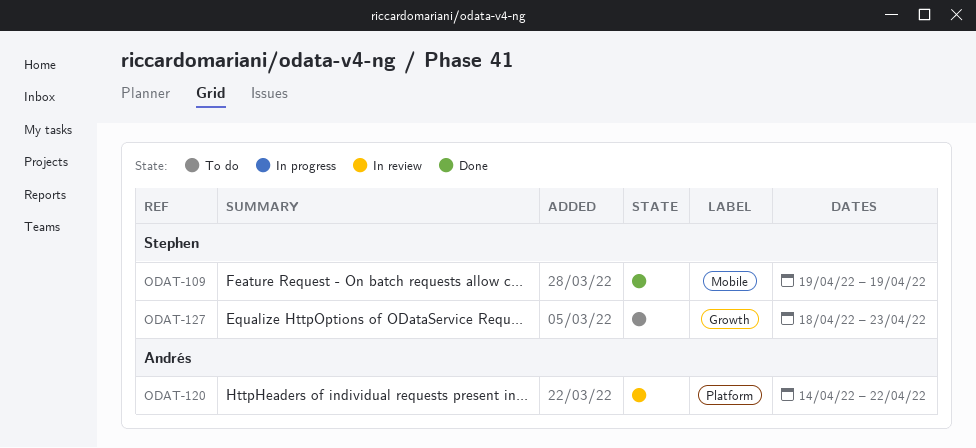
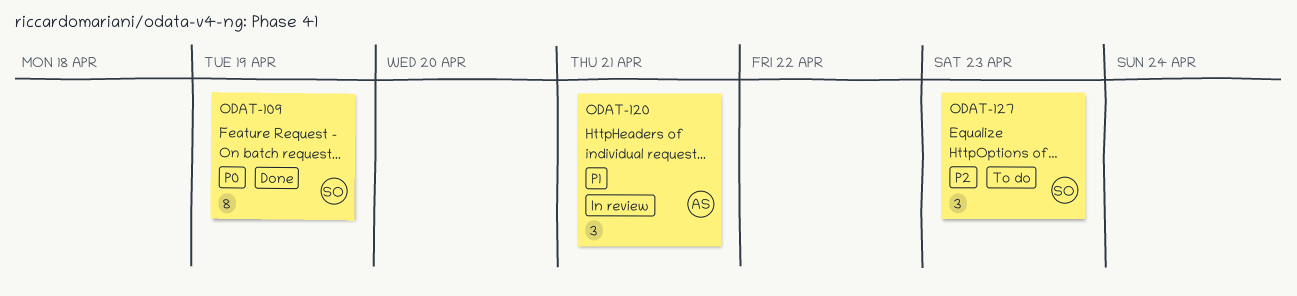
ODAT-120, due: Apr 22 -> Apr 21

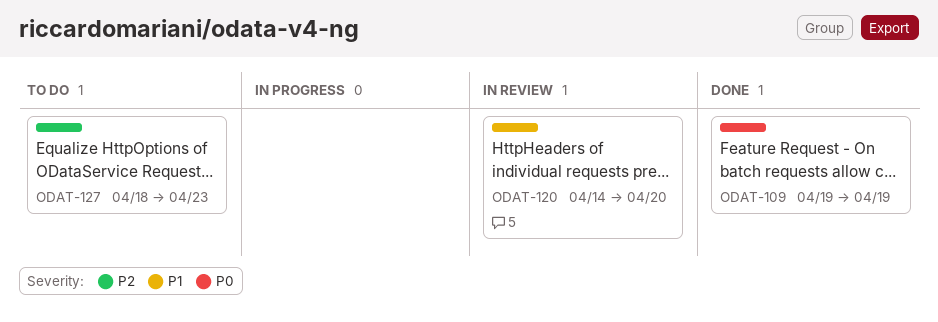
ODAT-120, due: Apr 21 -> Apr 20

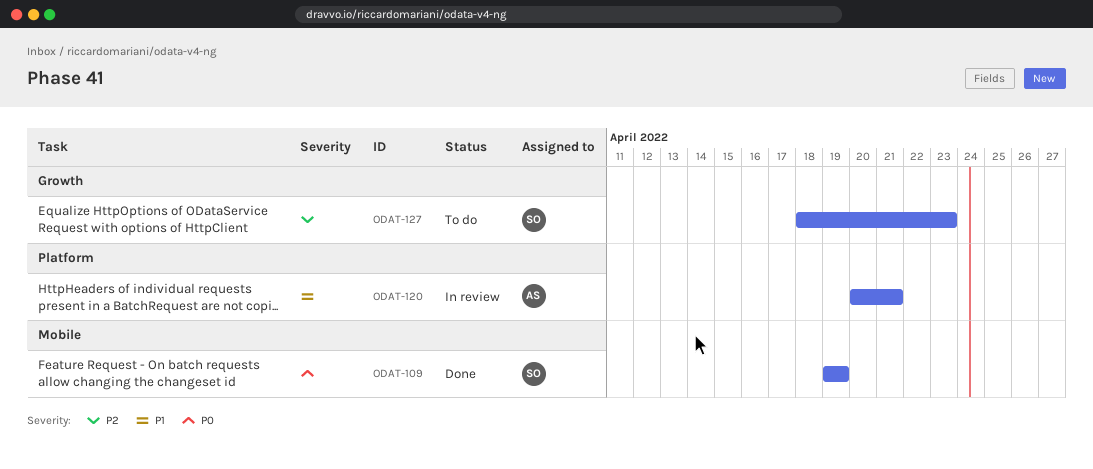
ODAT-120, start: Apr 14 -> Apr 20
ODAT-120, due: Apr 20 -> Apr 21

